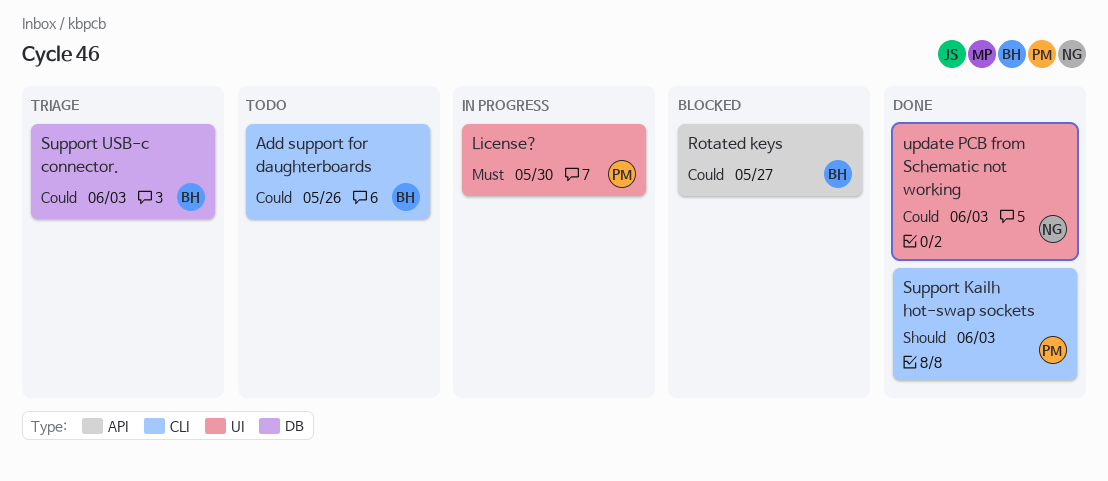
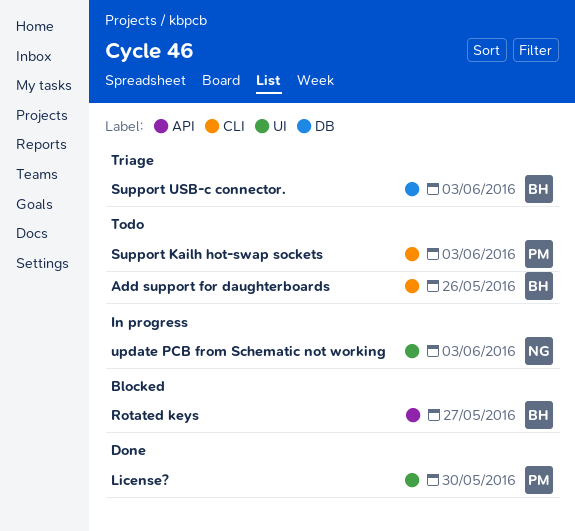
License?, status: In progress -> Done
Support Kailh hot-swap sockets, status: Done -> Todo
update PCB from Schematic not working, status: Done -> In progress

